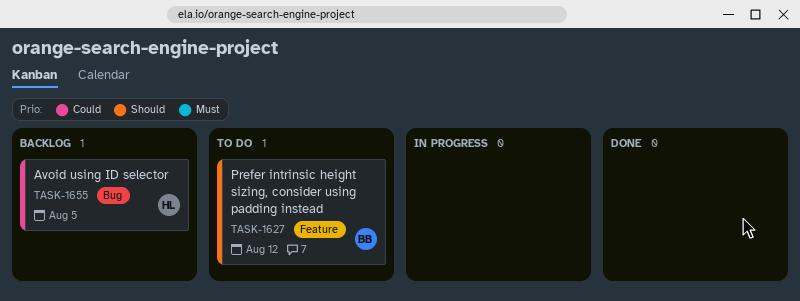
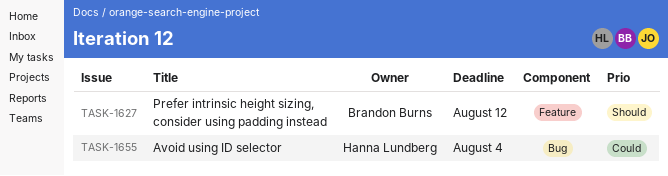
TASK-1655, due: Aug 5 -> Aug 4

